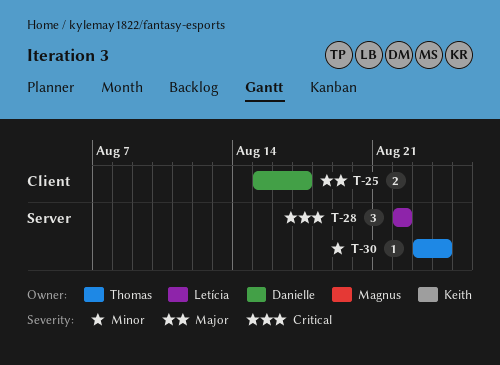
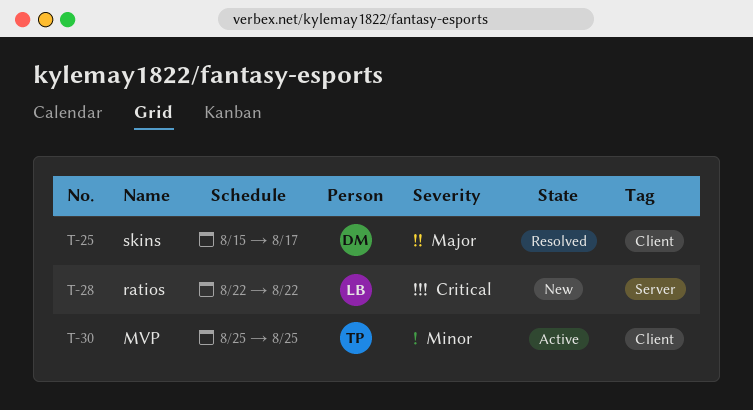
T-30, label: Server -> Client
T-30, start: Aug 23 -> Aug 25
T-30, due: Aug 24 -> Aug 25

